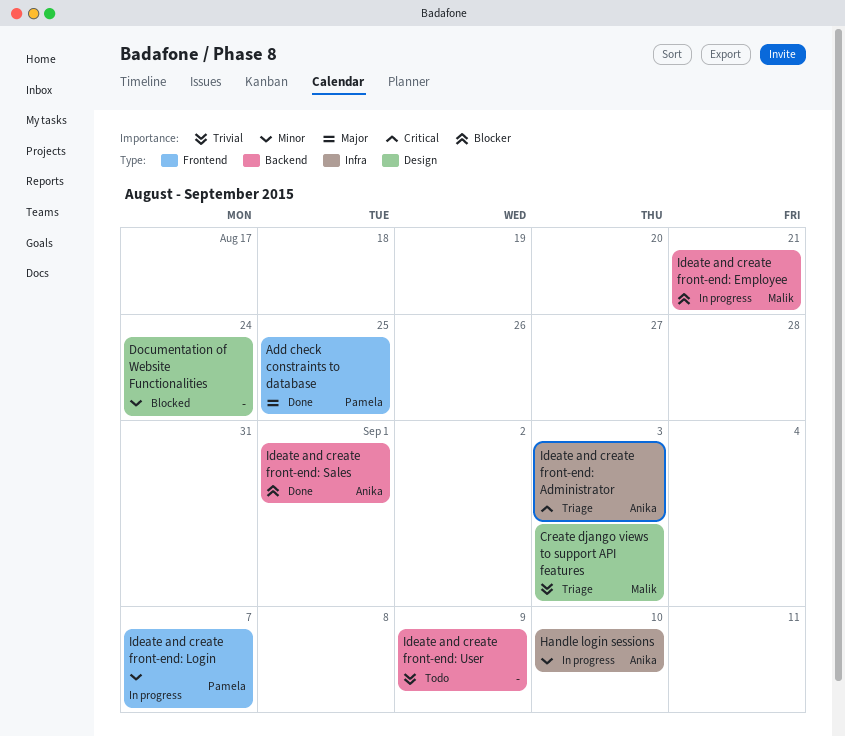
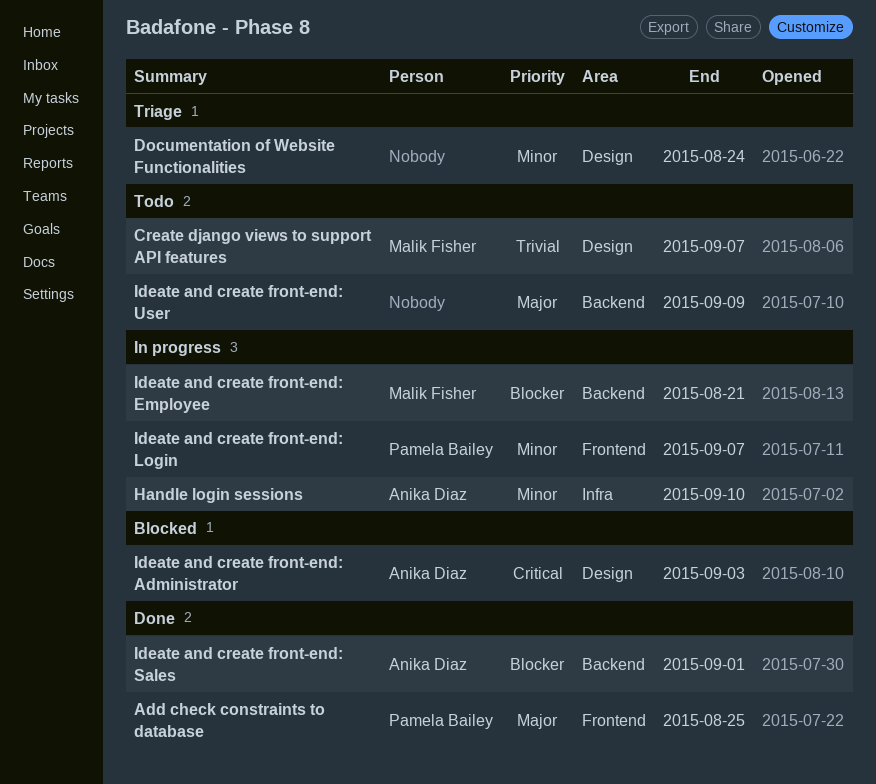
Create django views to support API features, status: Triage -> Todo
Create django views to support API features, due: Sep 3 -> Sep 7
Documentation of Website Functionalities, status: Blocked -> Triage
Ideate and create front-end: Administrator, status: Triage -> Blocked
Ideate and create front-end: Administrator, label: Infra -> Design
Ideate and create front-end: User, priority: Trivial -> Major

